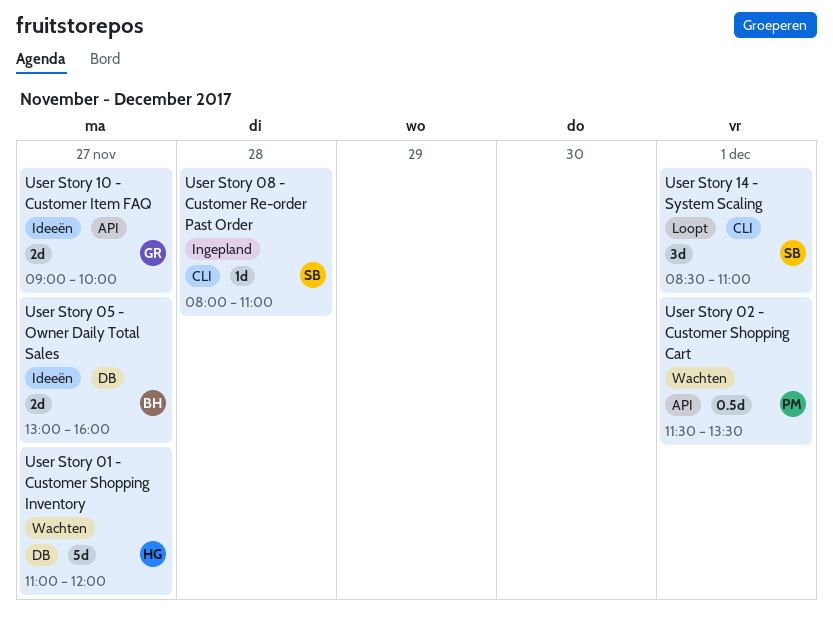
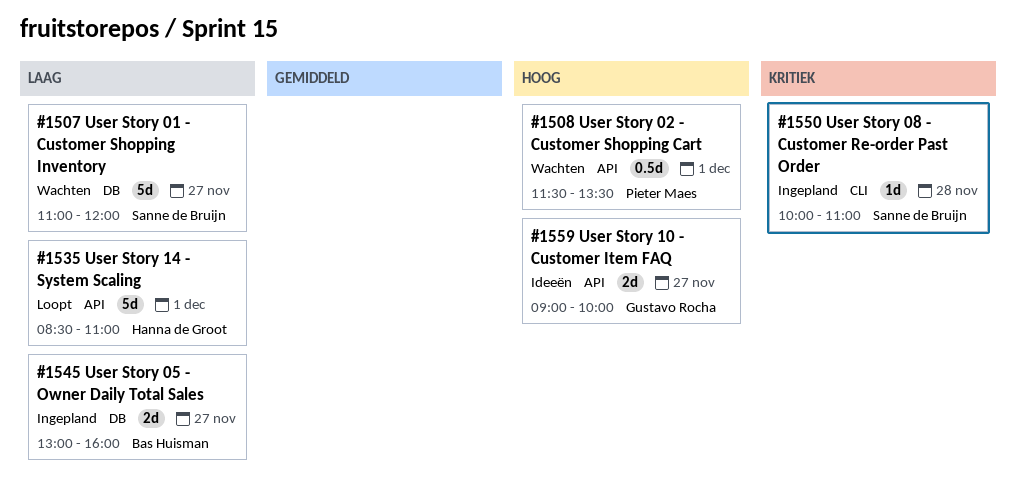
User Story 01 - Customer Shopping Inventory, owner: Hanna de Groot -> Sanne de Bruijn
User Story 05 - Owner Daily Total Sales, status: Ideeën -> Ingepland
User Story 08 - Customer Re-order Past Order, begins: 08:00 -> 10:00
User Story 14 - System Scaling, owner: Sanne de Bruijn -> Hanna de Groot
User Story 14 - System Scaling, label: CLI -> API
User Story 14 - System Scaling, estimate: 3d -> 5d

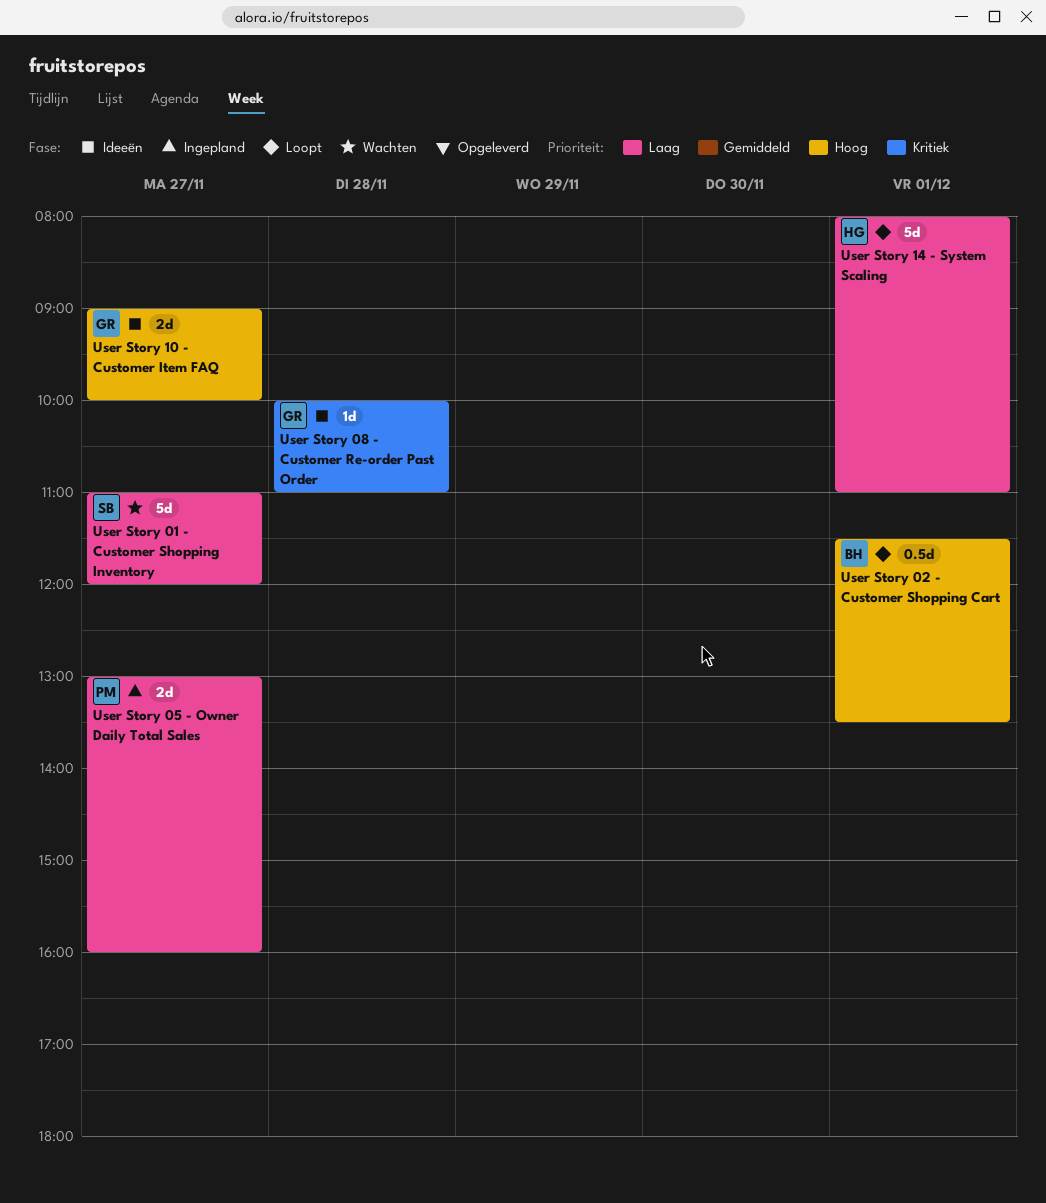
User Story 02 - Customer Shopping Cart, status: Wachten -> Loopt
User Story 02 - Customer Shopping Cart, owner: Pieter Maes -> Bas Huisman
User Story 05 - Owner Daily Total Sales, owner: Bas Huisman -> Pieter Maes
User Story 08 - Customer Re-order Past Order, status: Ingepland -> Ideeën
User Story 08 - Customer Re-order Past Order, owner: Sanne de Bruijn -> Gustavo Rocha
User Story 14 - System Scaling, begins: 08:30 -> 08:00

